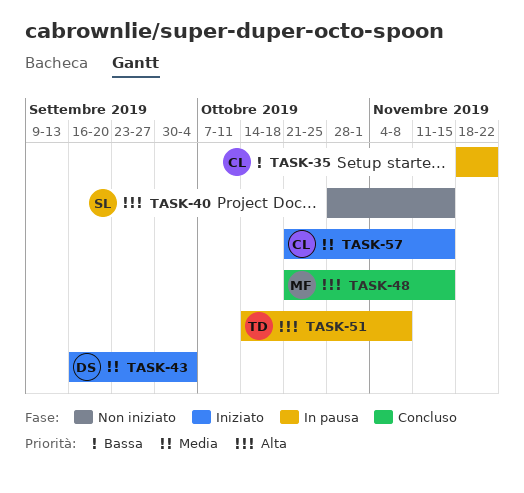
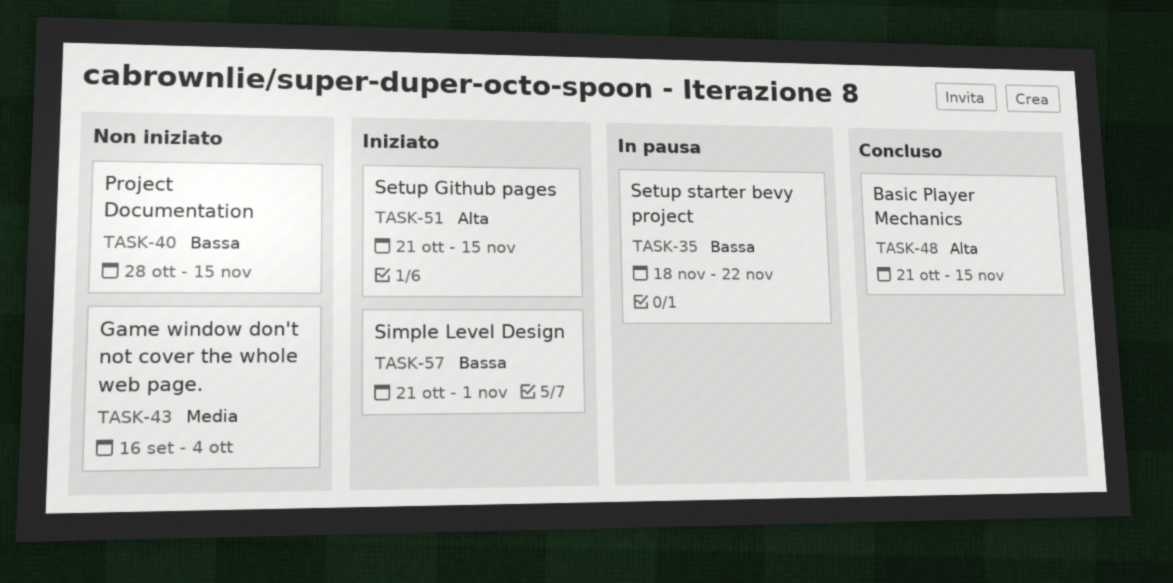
TASK-40, priority: Alta -> Bassa
TASK-43, status: Iniziato -> Non iniziato
TASK-51, status: In pausa -> Iniziato
TASK-51, start: Oct 14 -> Oct 21
TASK-51, due: Nov 8 -> Nov 15
TASK-57, priority: Media -> Bassa
TASK-57, due: Nov 15 -> Nov 1

